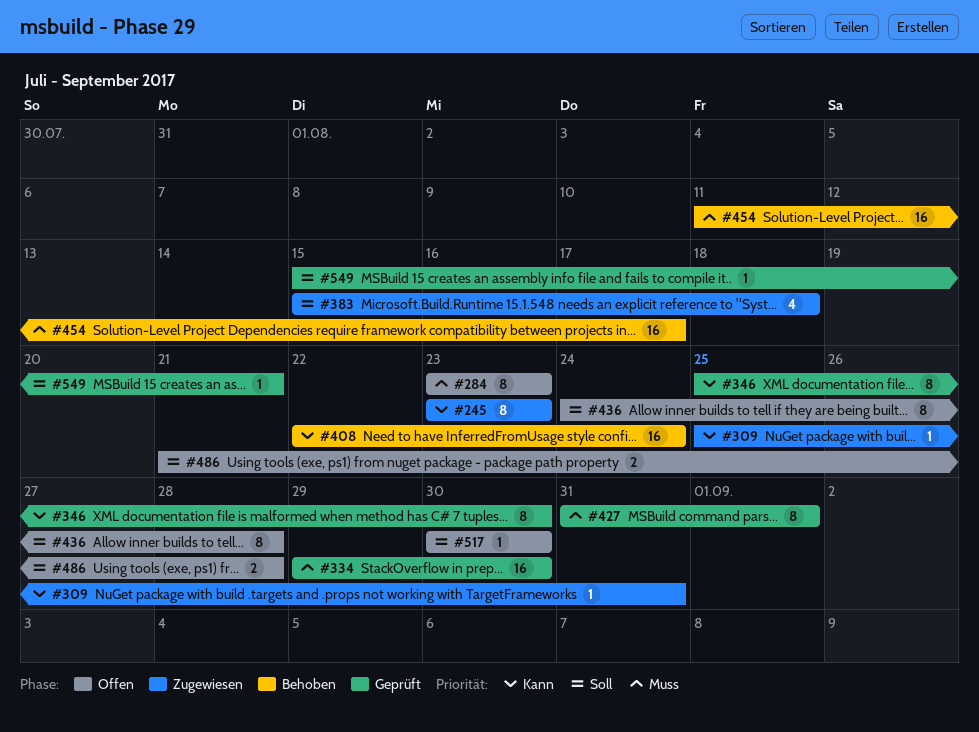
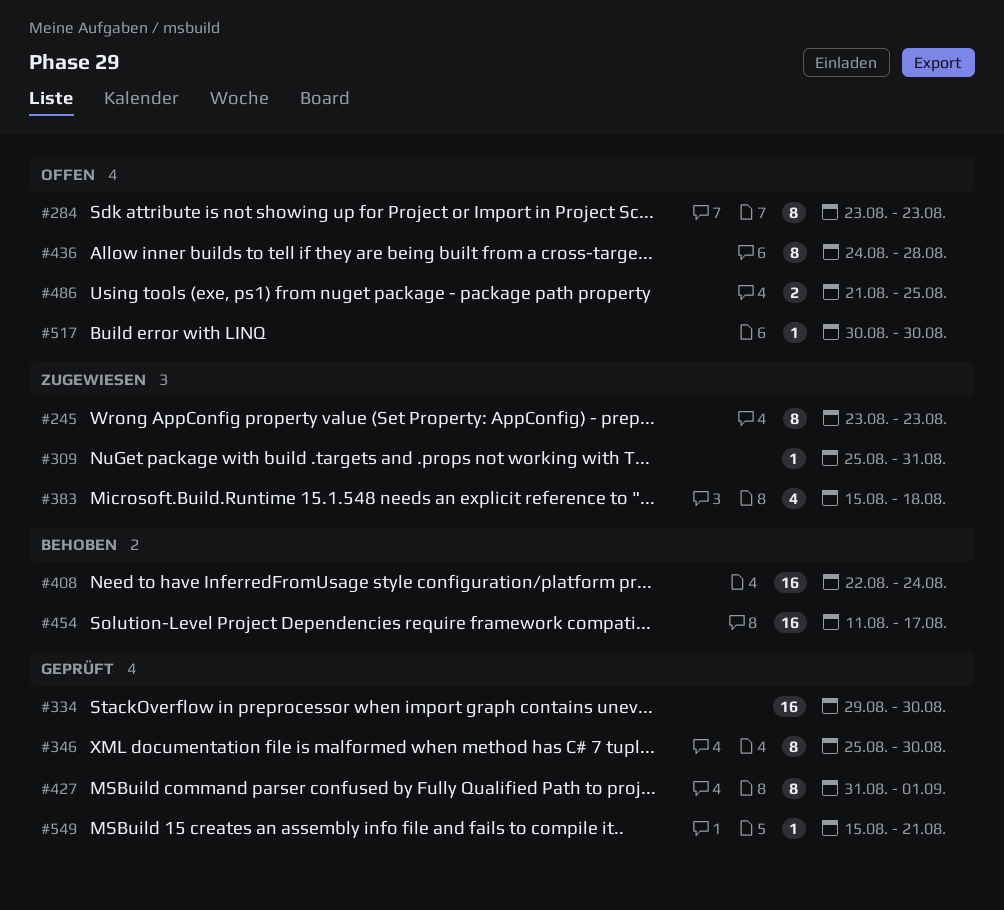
#486, due: Aug 28 -> Aug 25

